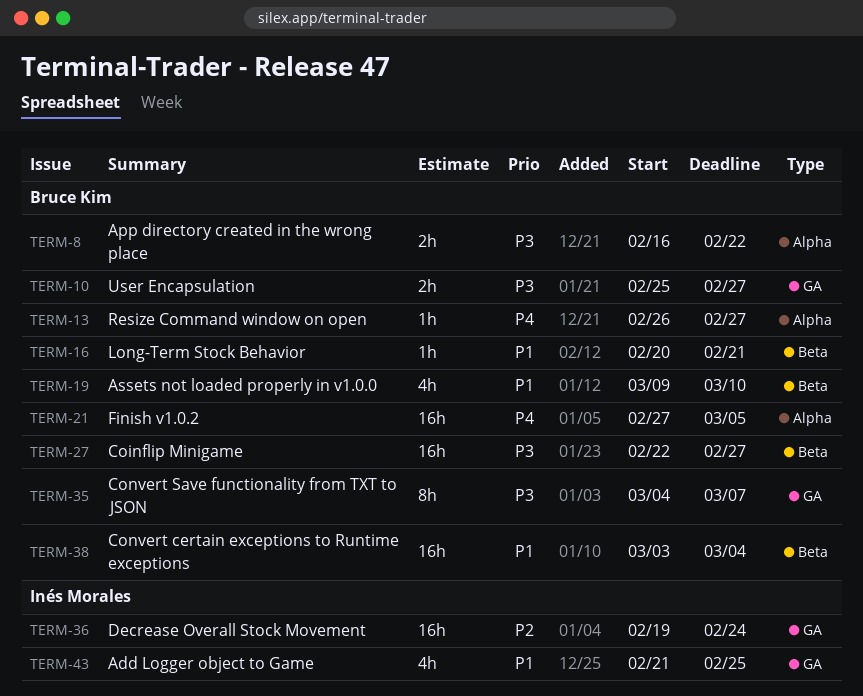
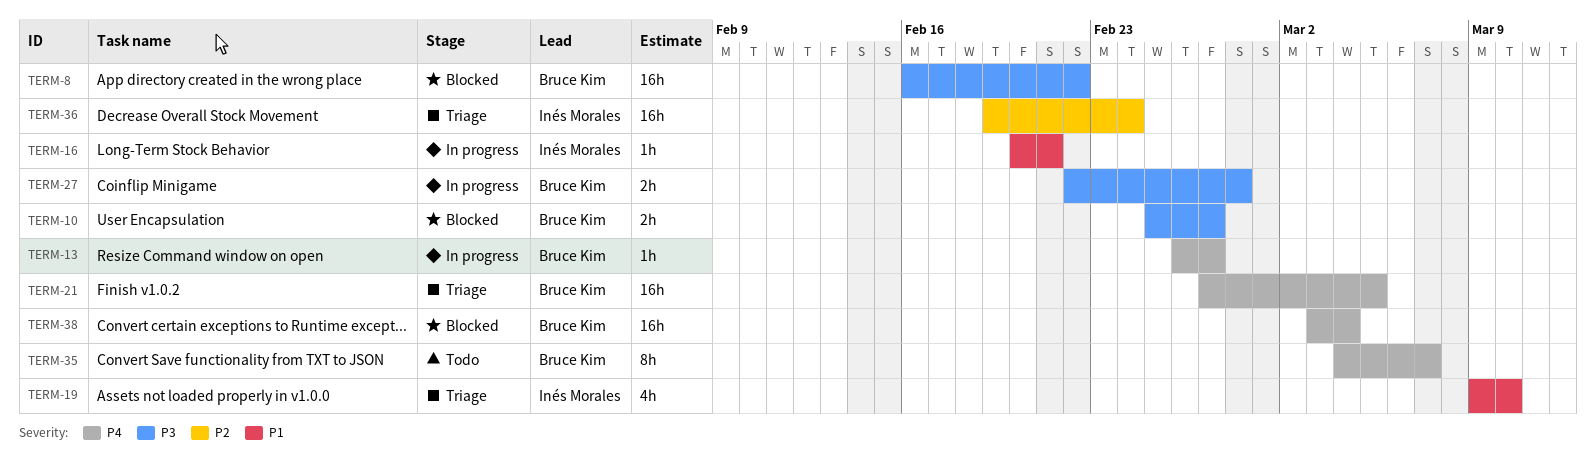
TERM-8, estimate: 2h -> 16h
TERM-16, owner: Bruce Kim -> Inés Morales
TERM-19, owner: Bruce Kim -> Inés Morales
TERM-27, estimate: 16h -> 2h
TERM-27, due: Feb 27 -> Feb 28
TERM-35, priority: P3 -> P4
TERM-38, priority: P1 -> P4
TERM-43: present -> none

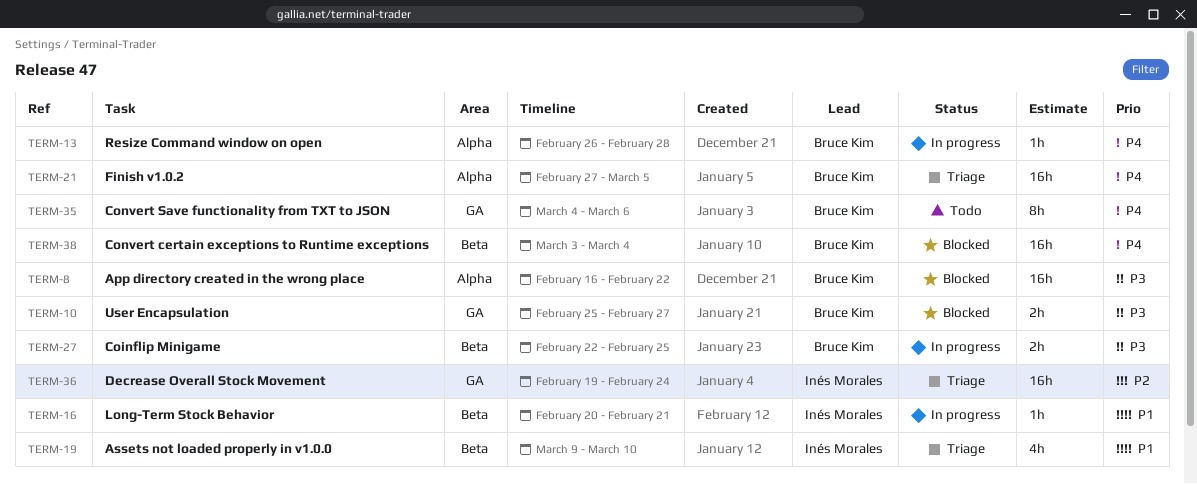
TERM-13, due: Feb 27 -> Feb 28
TERM-27, due: Feb 28 -> Feb 25
TERM-35, due: Mar 7 -> Mar 6

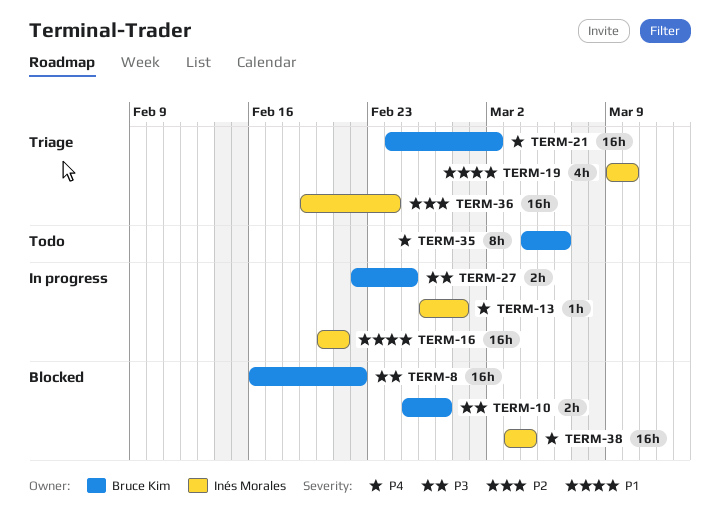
TERM-13, owner: Bruce Kim -> Inés Morales
TERM-16, estimate: 1h -> 16h
TERM-21, start: Feb 27 -> Feb 24
TERM-21, due: Mar 5 -> Mar 2
TERM-38, owner: Bruce Kim -> Inés Morales

